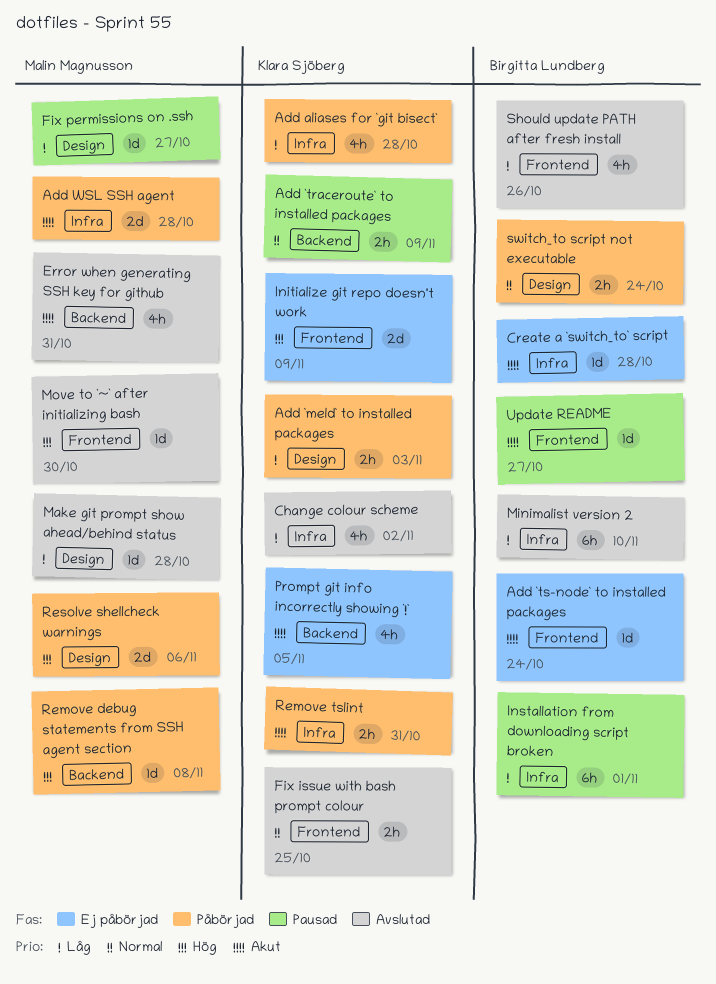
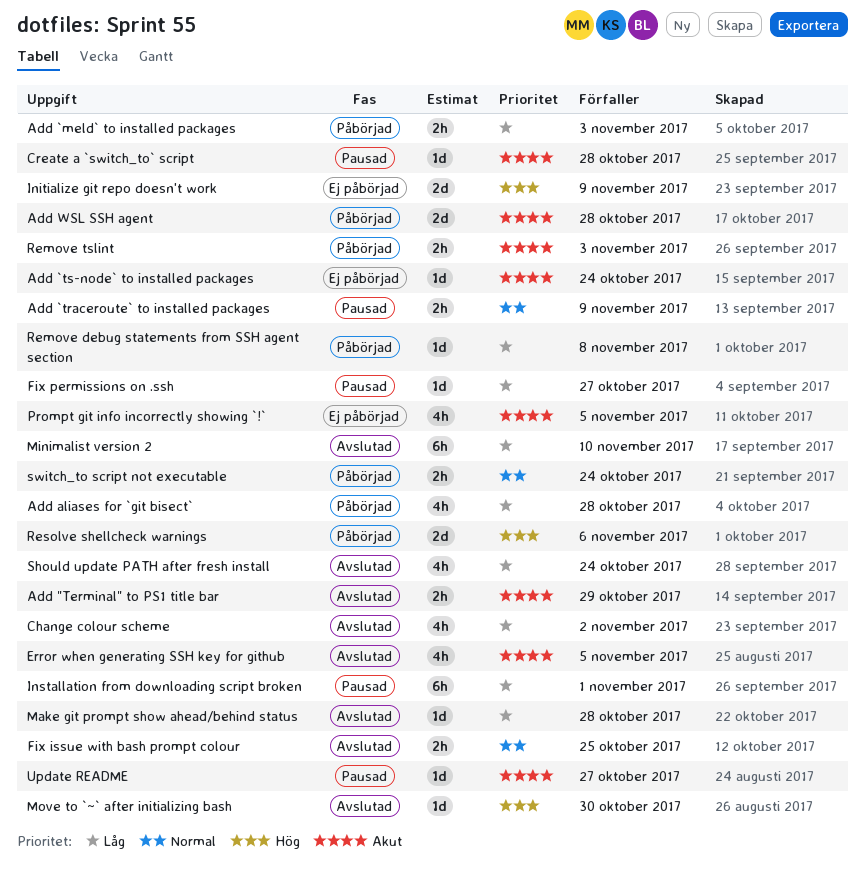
Add "Terminal" to PS1 title bar: none -> present
Create a `switch_to` script, status: Ej påbörjad -> Pausad
Error when generating SSH key for github, due: Oct 31 -> Nov 5
Remove debug statements from SSH agent section, priority: Hög -> Låg
Remove tslint, due: Oct 31 -> Nov 3
Should update PATH after fresh install, due: Oct 26 -> Oct 24

